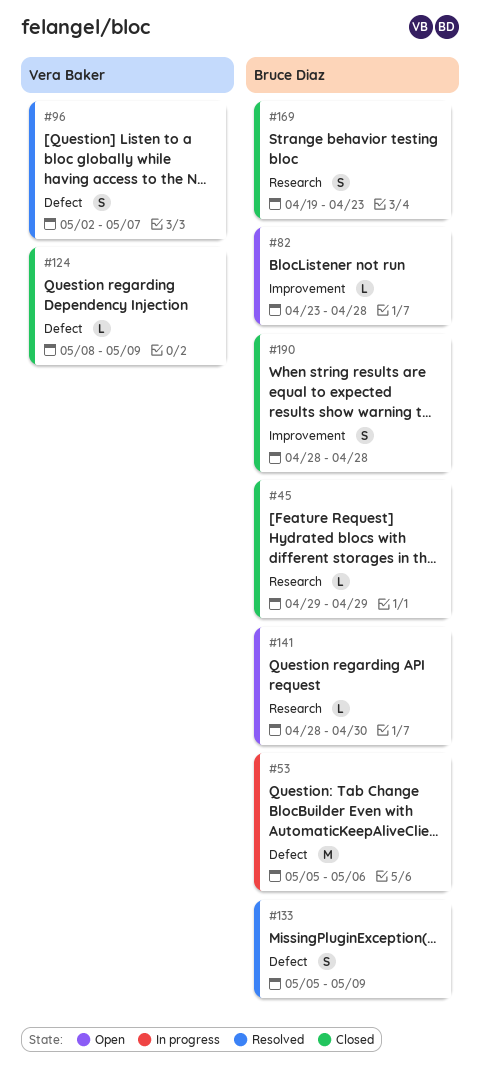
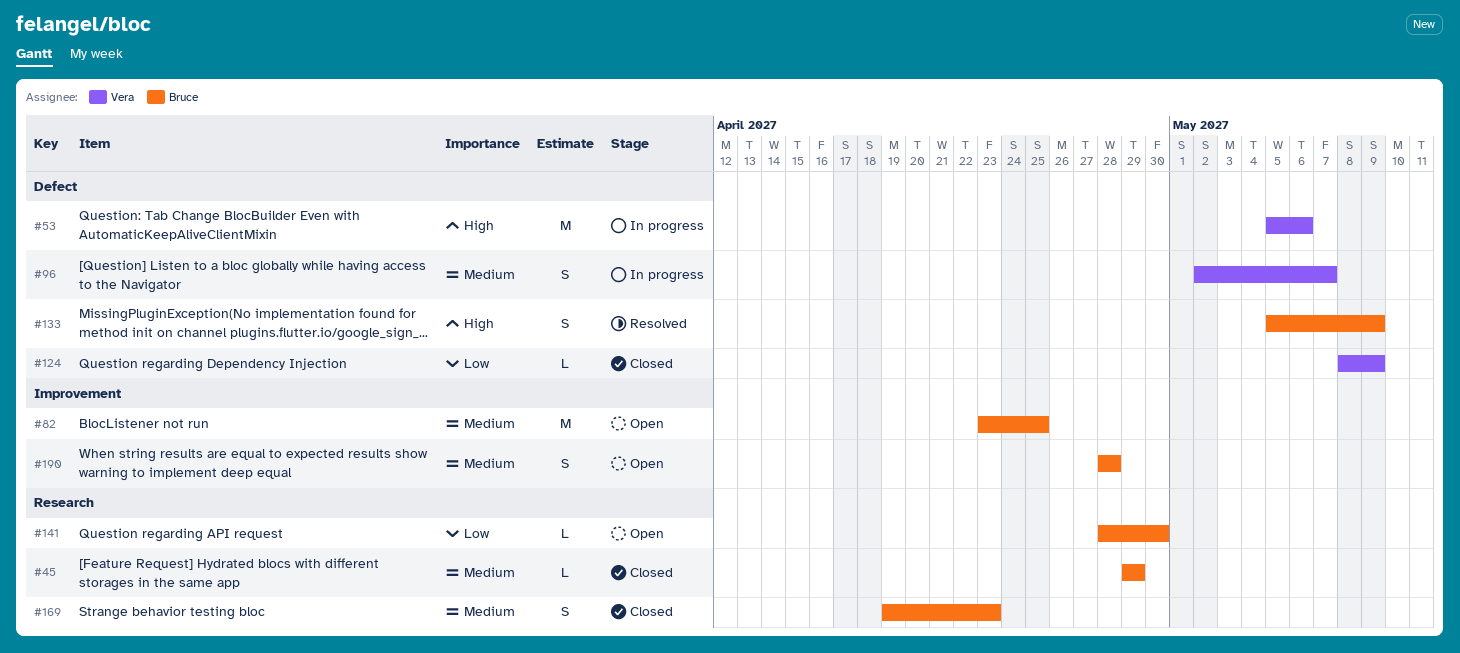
#53, owner: Bruce Diaz -> Vera Baker
#82, estimate: L -> M
#82, due: Apr 28 -> Apr 25
#96, status: Resolved -> In progress
#190, status: Closed -> Open

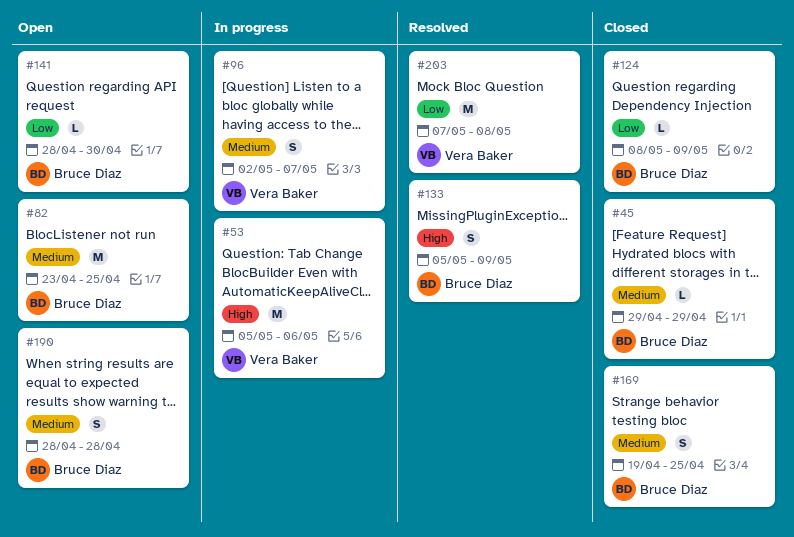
#124, owner: Vera Baker -> Bruce Diaz
#169, due: Apr 23 -> Apr 25
#203: none -> present

